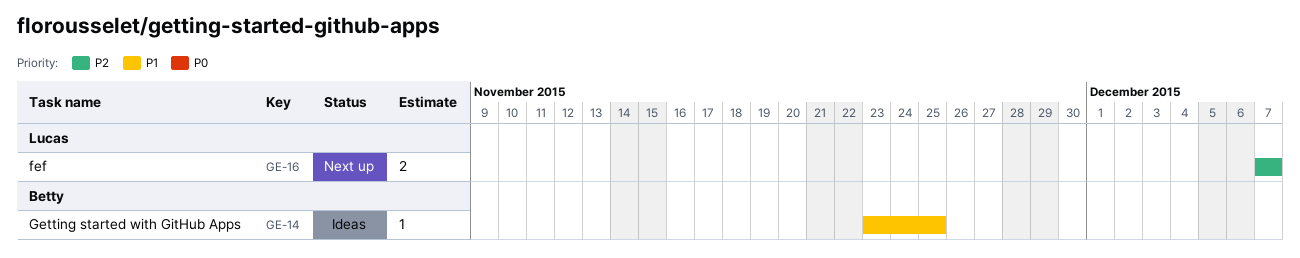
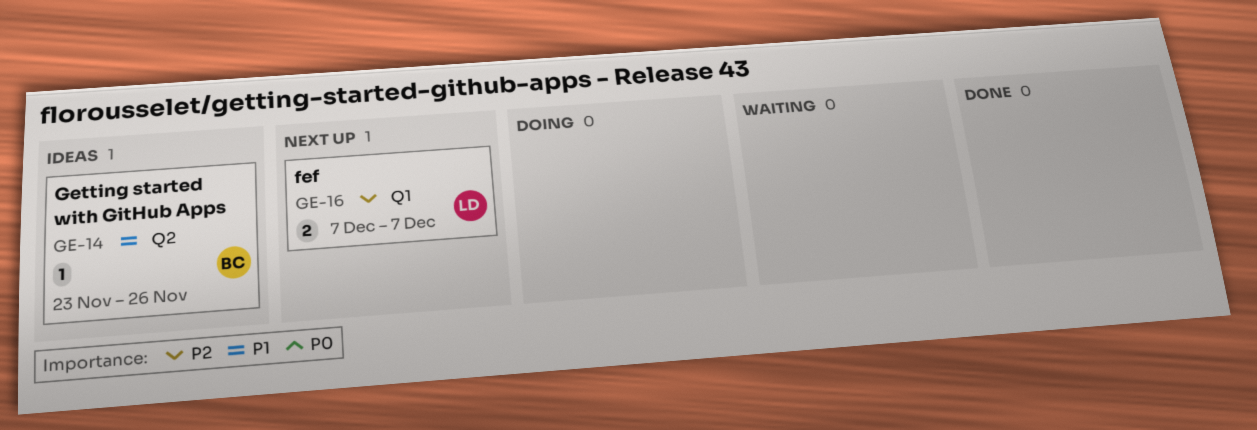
GE-14, due: Nov 25 -> Nov 26

